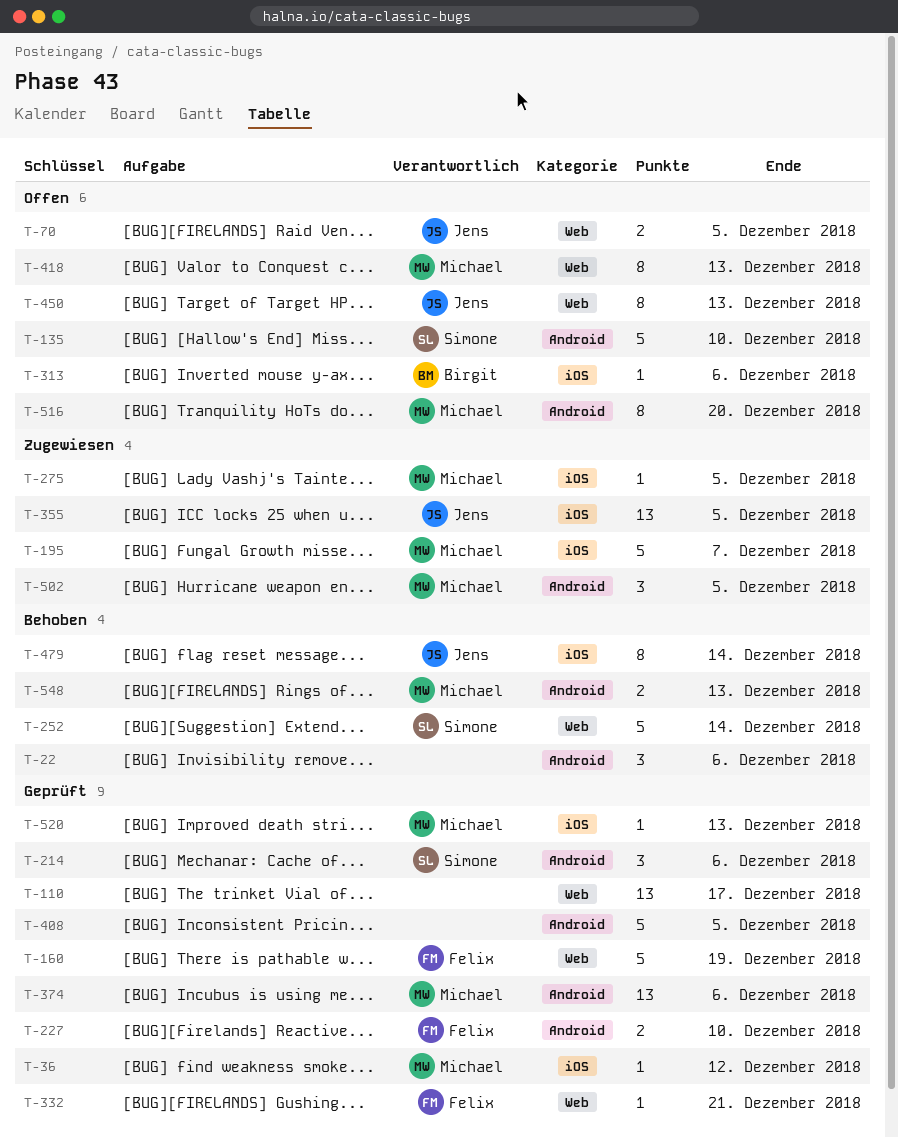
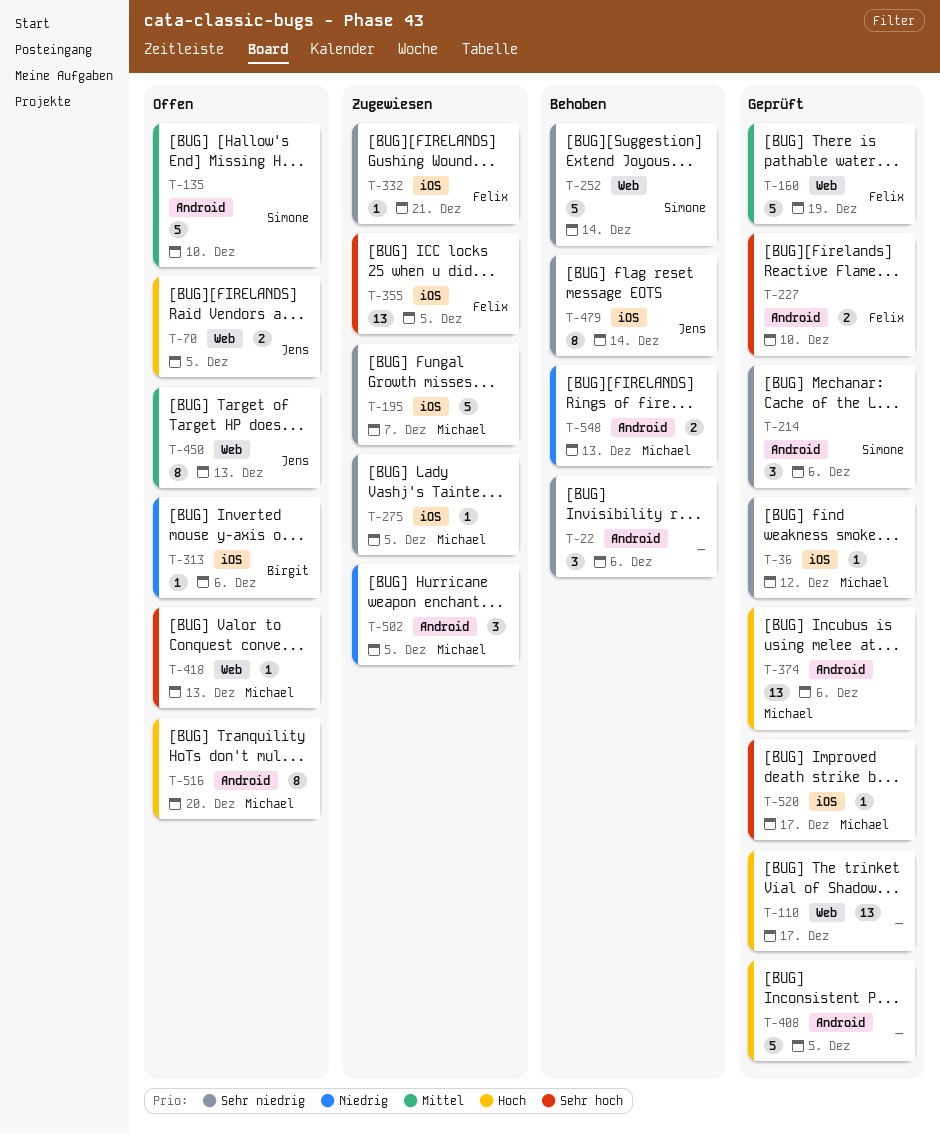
T-332, status: Geprüft -> Zugewiesen
T-332, label: Web -> iOS
T-355, owner: Jens -> Felix
T-418, estimate: 8 -> 1
T-520, due: Dec 13 -> Dec 17

